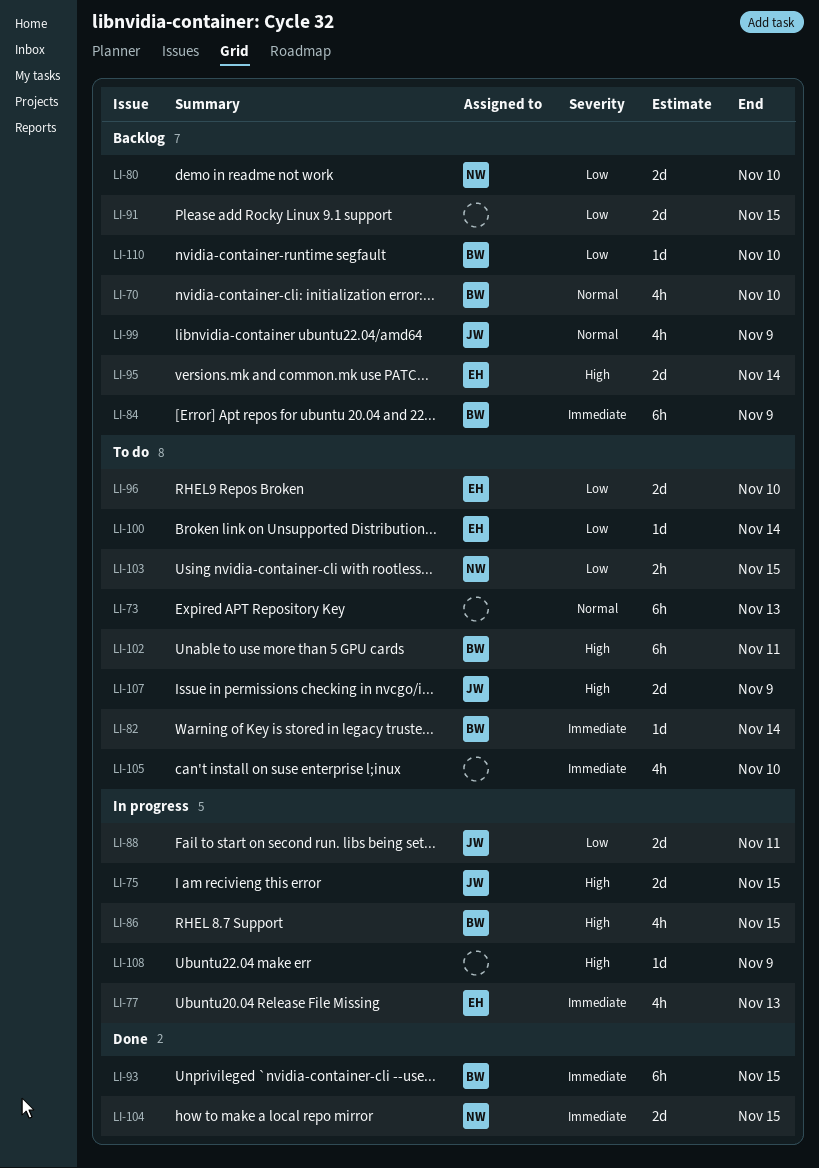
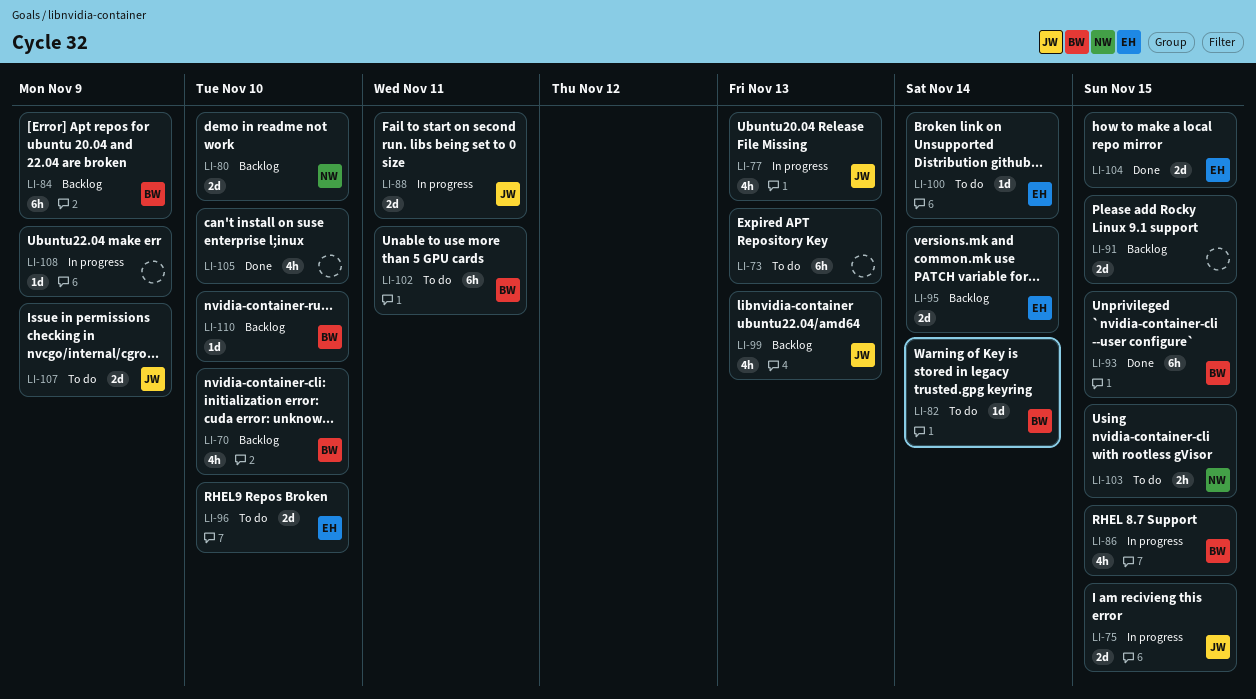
LI-77, owner: EH -> JW
LI-99, due: Nov 9 -> Nov 13
LI-104, owner: NW -> EH
LI-105, status: To do -> Done

